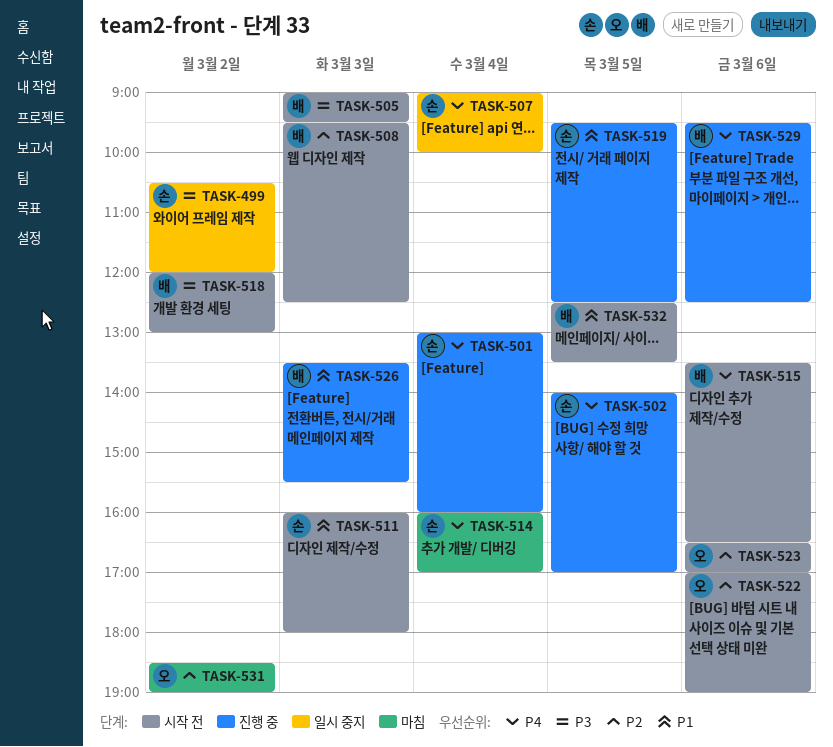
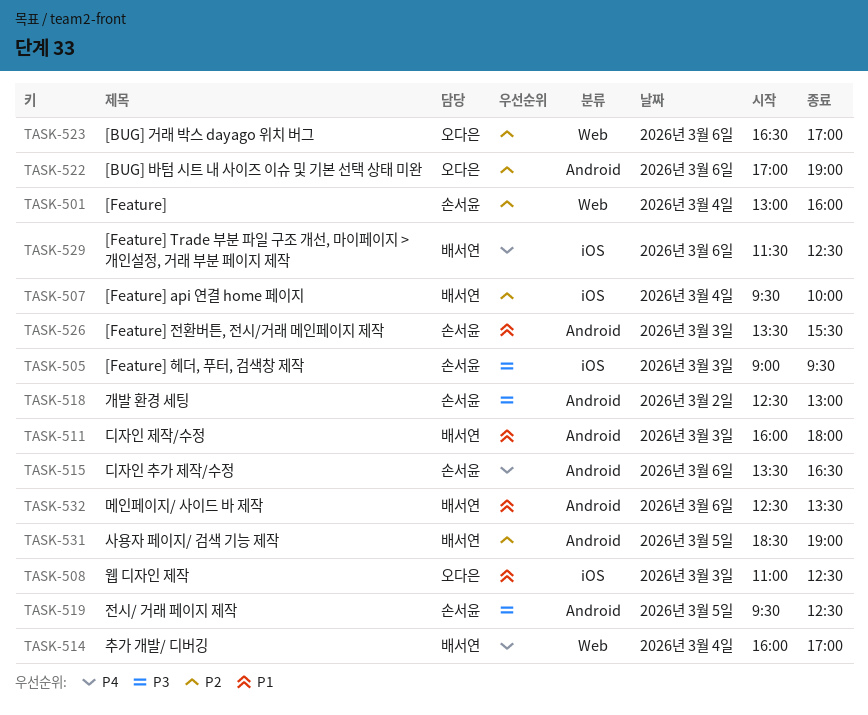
TASK-499: present -> none
TASK-501, priority: P4 -> P2
TASK-502: present -> none
TASK-505, owner: 배서연 -> 손서윤
TASK-507, owner: 손서윤 -> 배서연
TASK-507, priority: P4 -> P2
TASK-507, begins: 09:00 -> 09:30
TASK-508, owner: 배서연 -> 오다은
TASK-508, priority: P2 -> P1
TASK-508, begins: 09:30 -> 11:00
TASK-511, owner: 손서윤 -> 배서연
TASK-514, owner: 손서윤 -> 배서연
TASK-515, owner: 배서연 -> 손서윤
TASK-518, owner: 배서연 -> 손서윤
TASK-518, begins: 12:00 -> 12:30
TASK-519, priority: P1 -> P3
TASK-526, owner: 배서연 -> 손서윤
TASK-529, begins: 09:30 -> 11:30
TASK-531, owner: 오다은 -> 배서연
TASK-531, day: Mar 2 -> Mar 5
TASK-532, day: Mar 5 -> Mar 6

